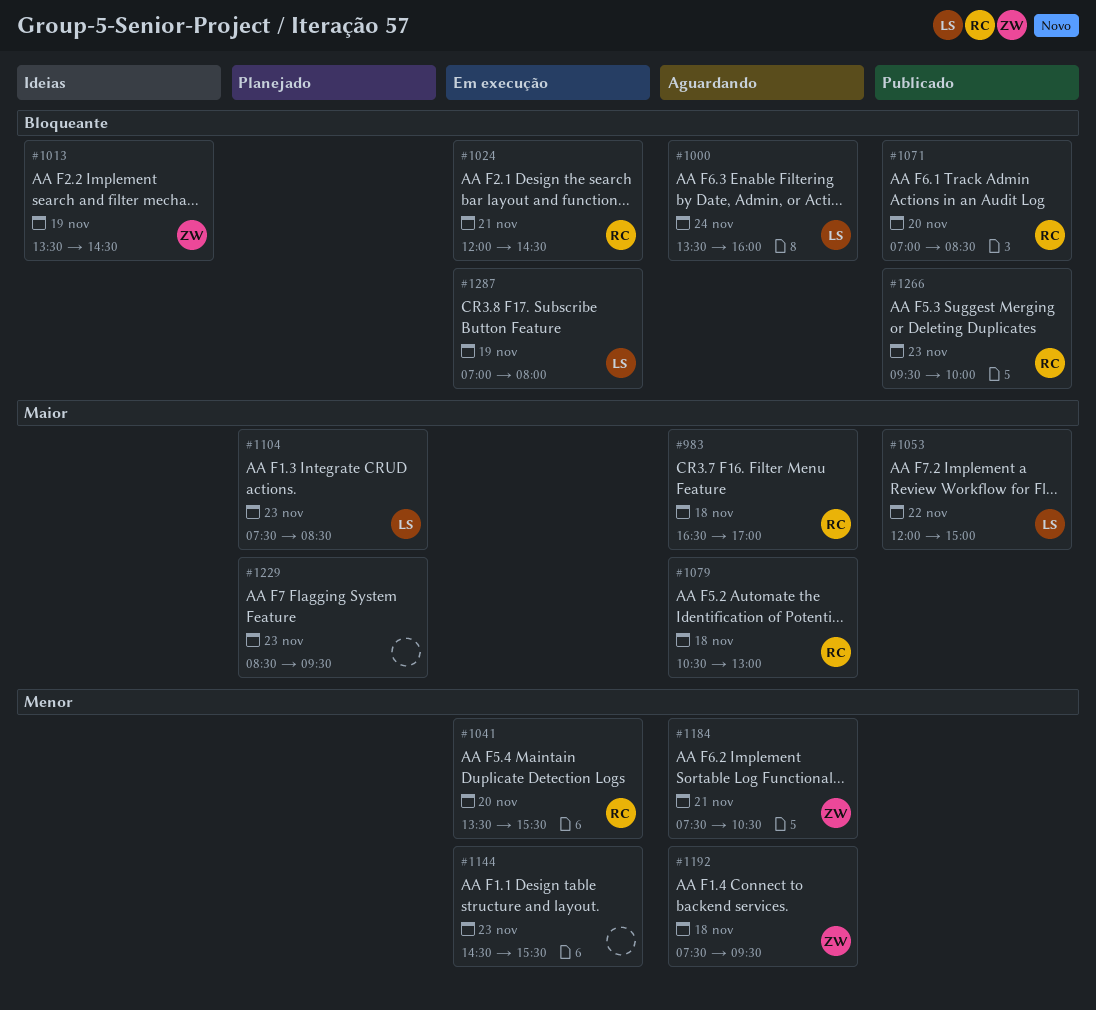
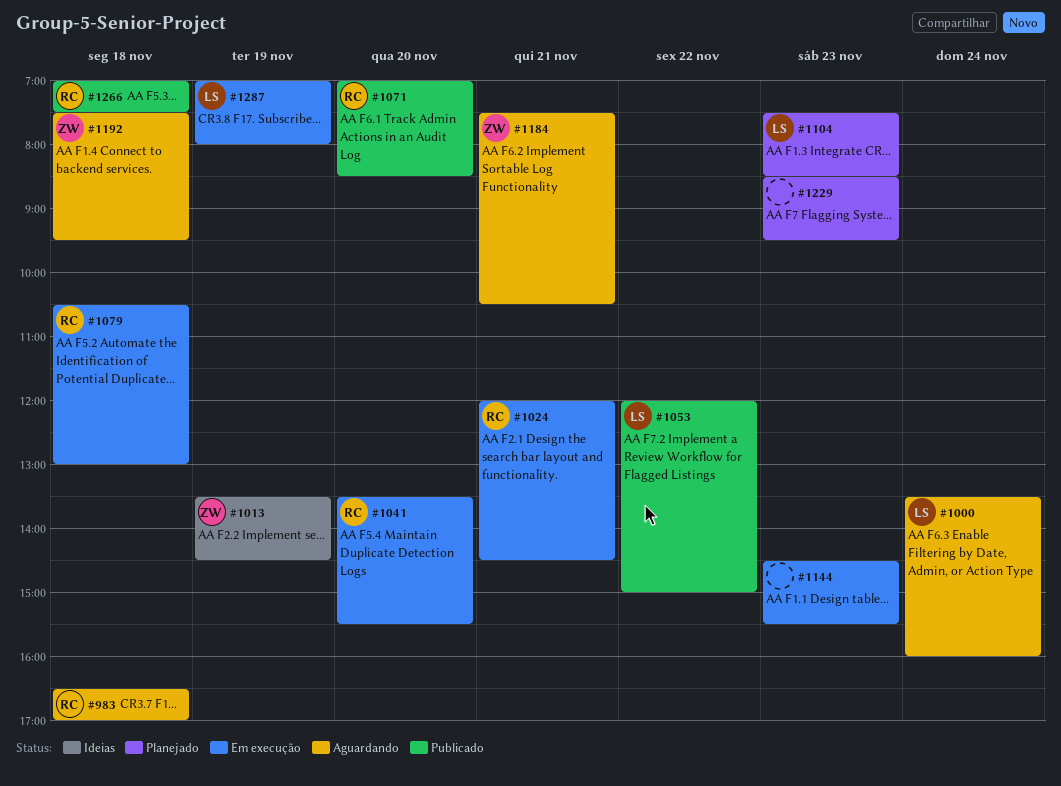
#1079, status: Aguardando -> Em execução
#1266, day: Nov 23 -> Nov 18
#1266, begins: 09:30 -> 07:00
#1266, ends: 10:00 -> 07:30

